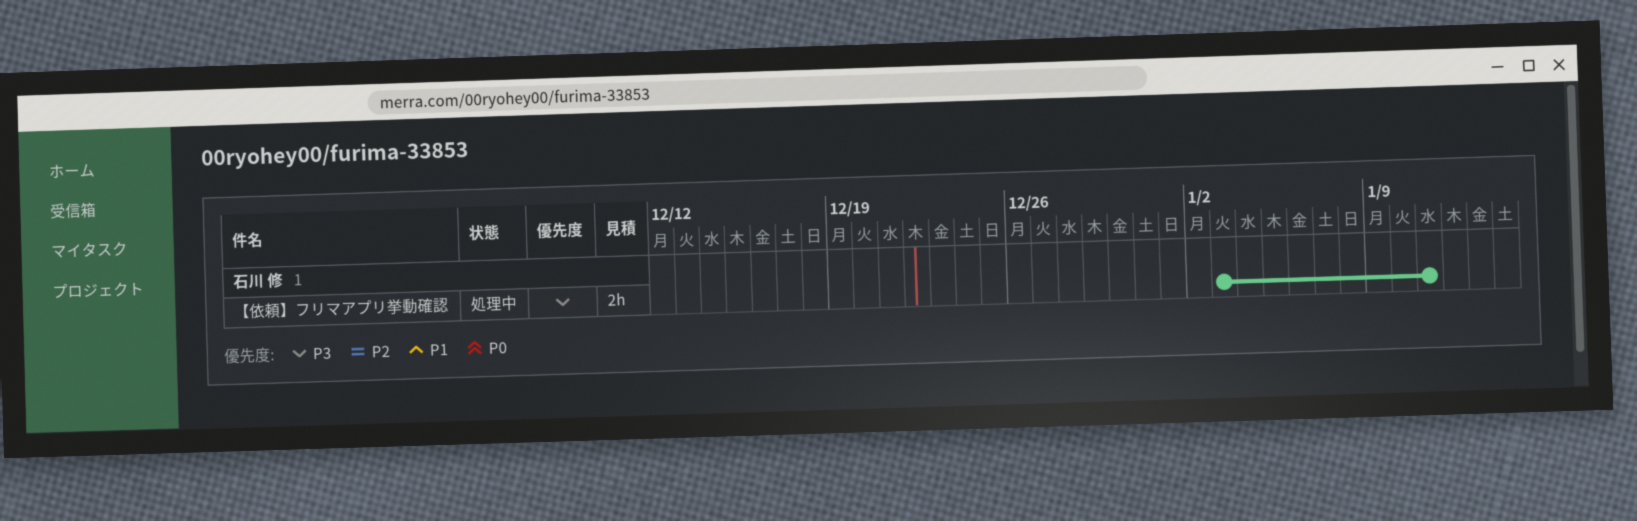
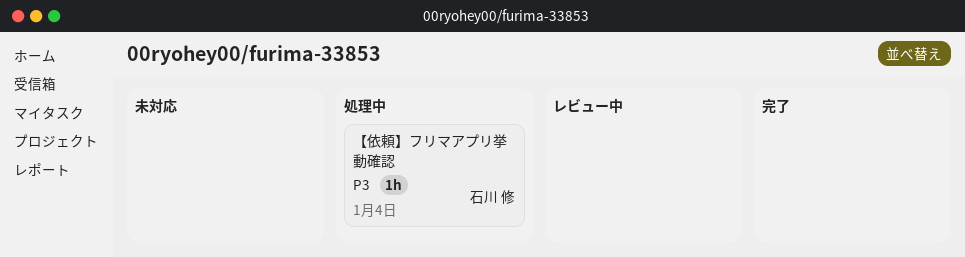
【依頼】フリマアプリ挙動確認, estimate: 2h -> 1h
【依頼】フリマアプリ挙動確認, due: Jan 11 -> Jan 4

